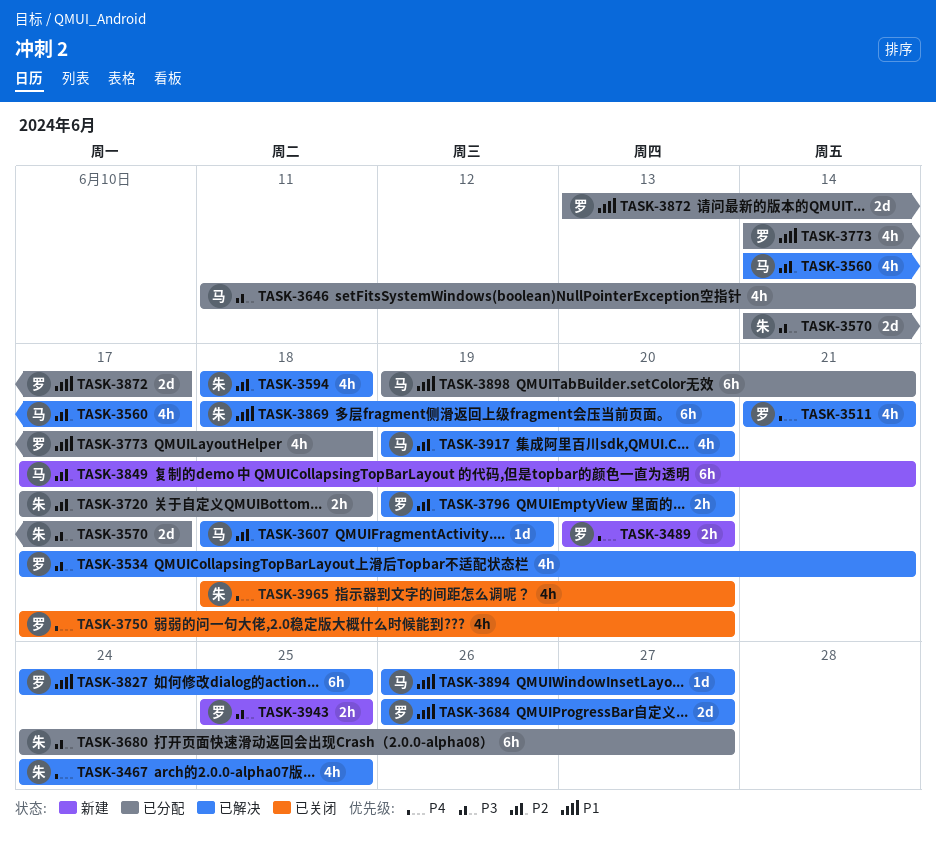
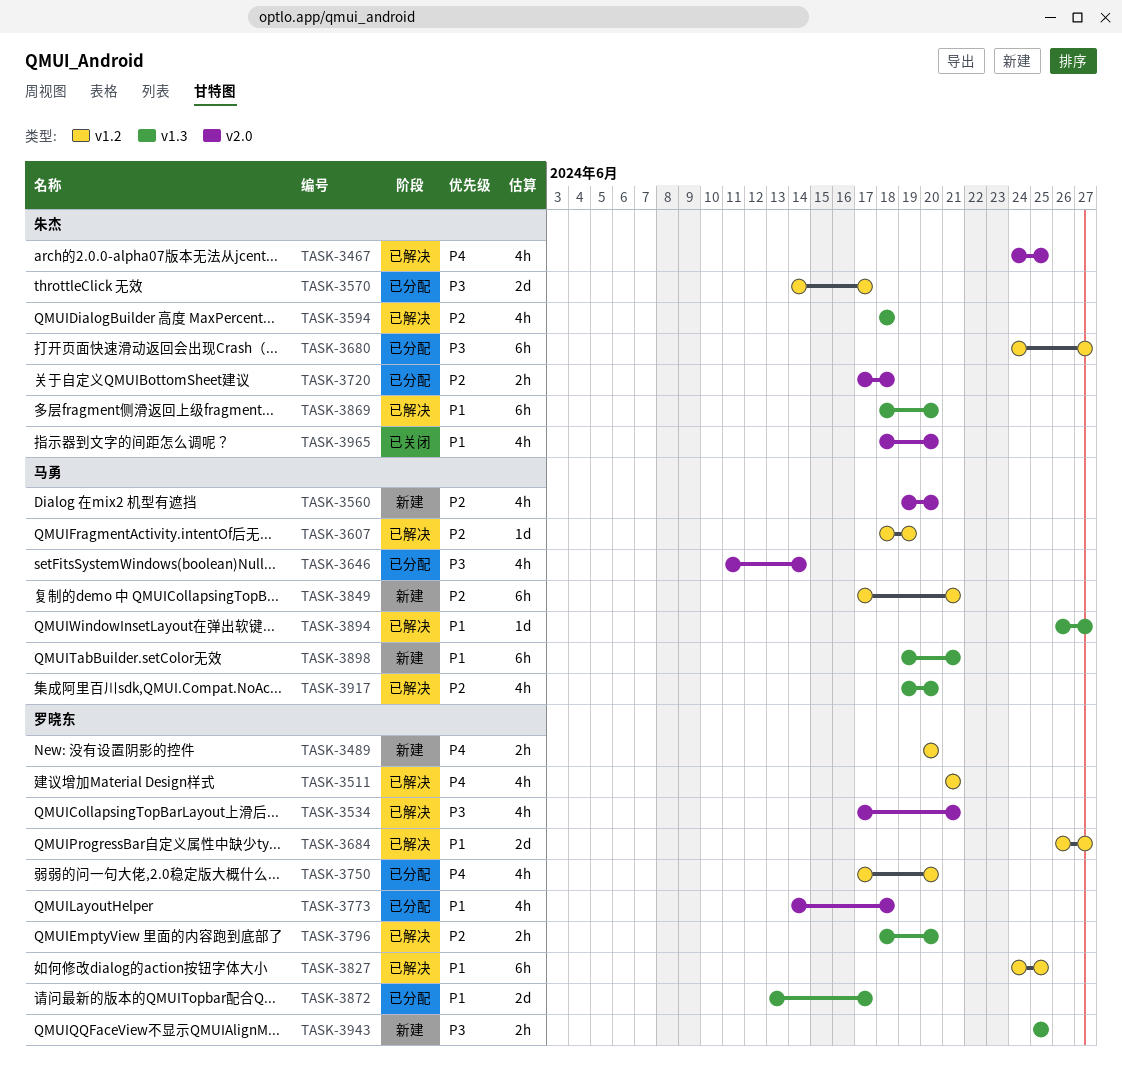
TASK-3560, status: 已解决 -> 新建
TASK-3560, start: Jun 14 -> Jun 19
TASK-3560, due: Jun 17 -> Jun 20
TASK-3750, status: 已关闭 -> 已分配
TASK-3796, start: Jun 19 -> Jun 18
TASK-3898, status: 已分配 -> 新建
TASK-3965, priority: P4 -> P1

